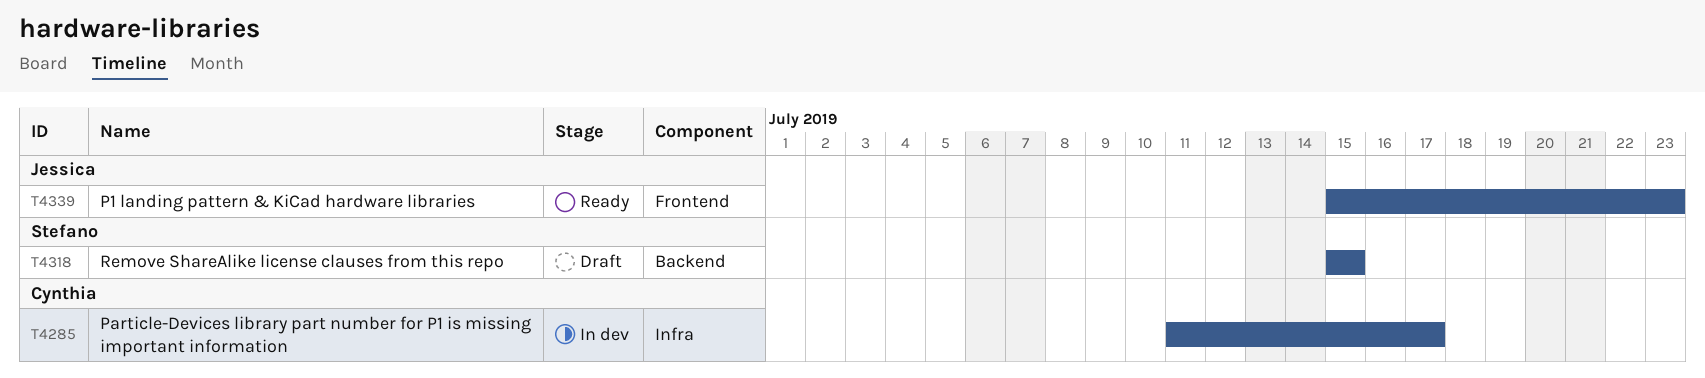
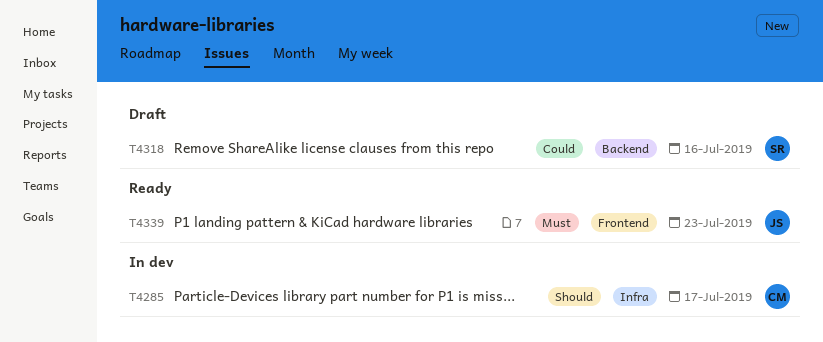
T4318, due: Jul 15 -> Jul 16

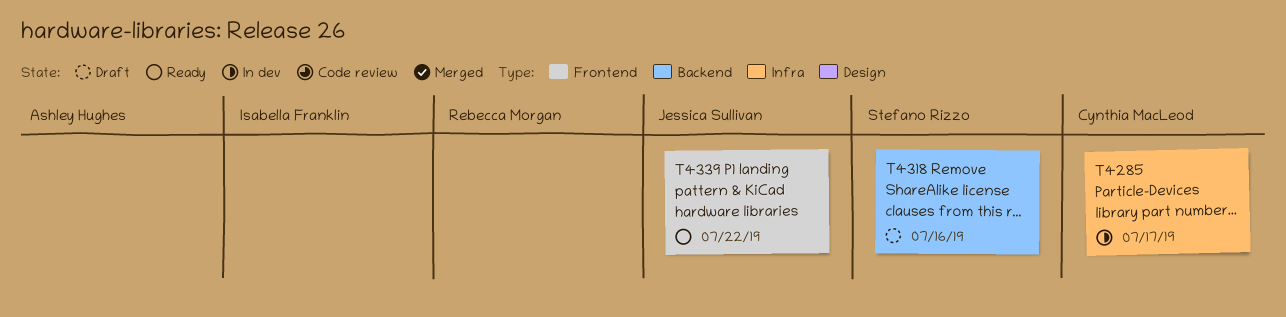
T4339, due: Jul 23 -> Jul 22

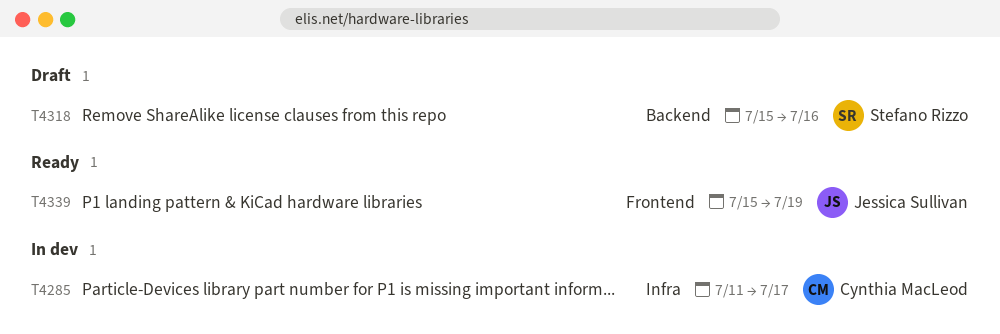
T4339, due: Jul 22 -> Jul 19

